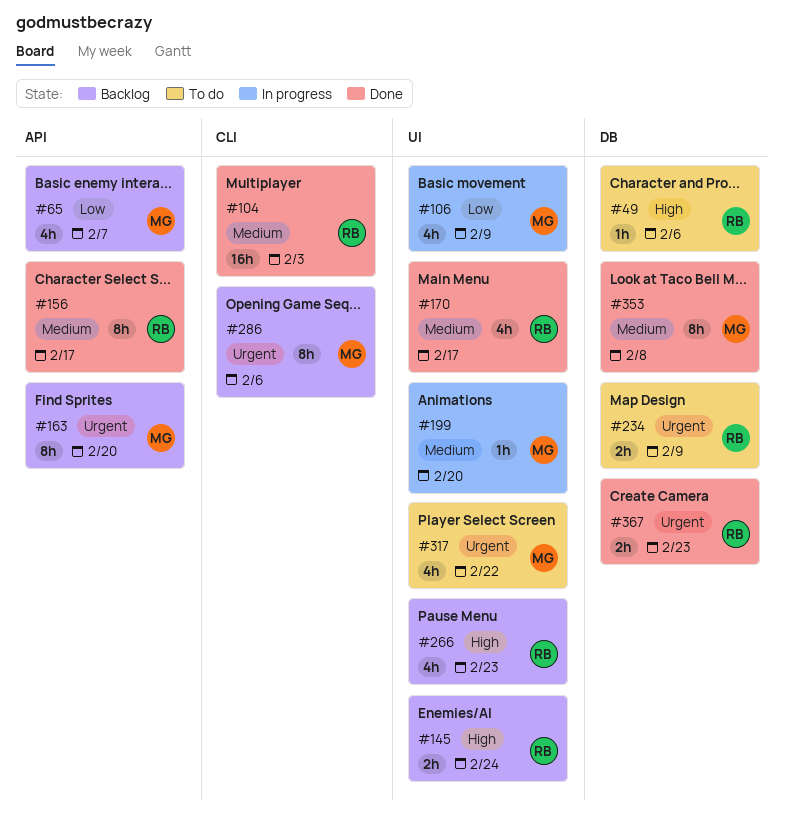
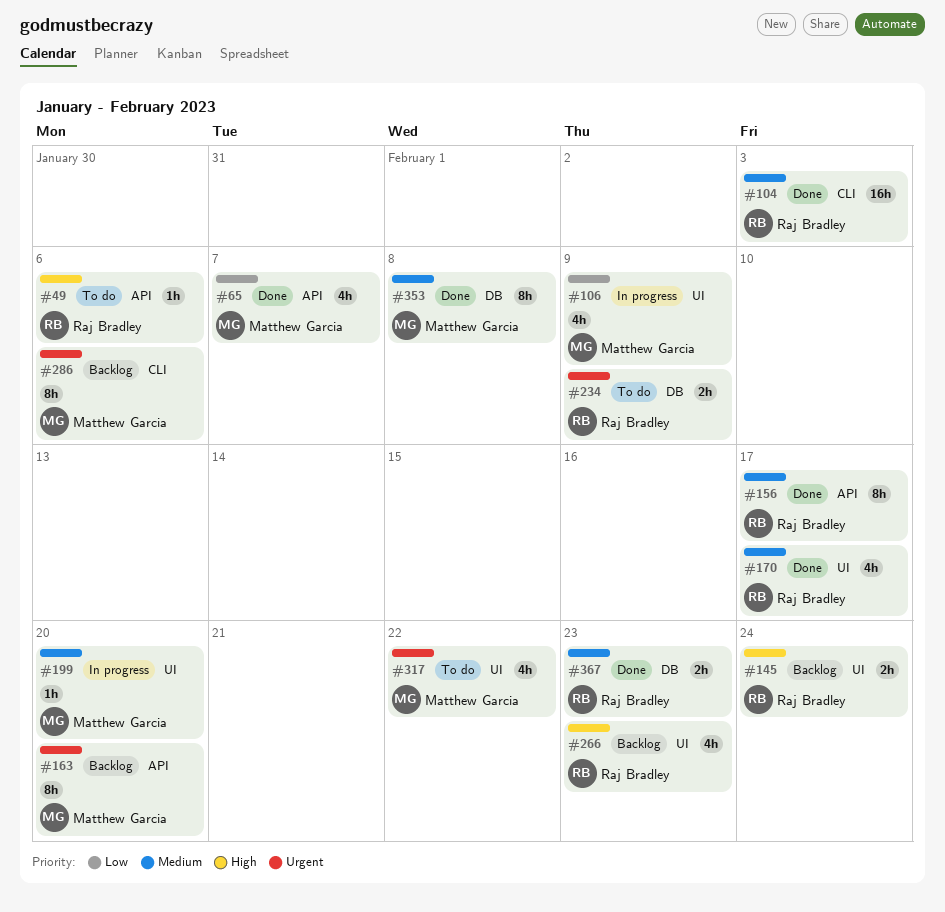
#49, label: DB -> API
#65, status: Backlog -> Done
#367, priority: Urgent -> Medium

